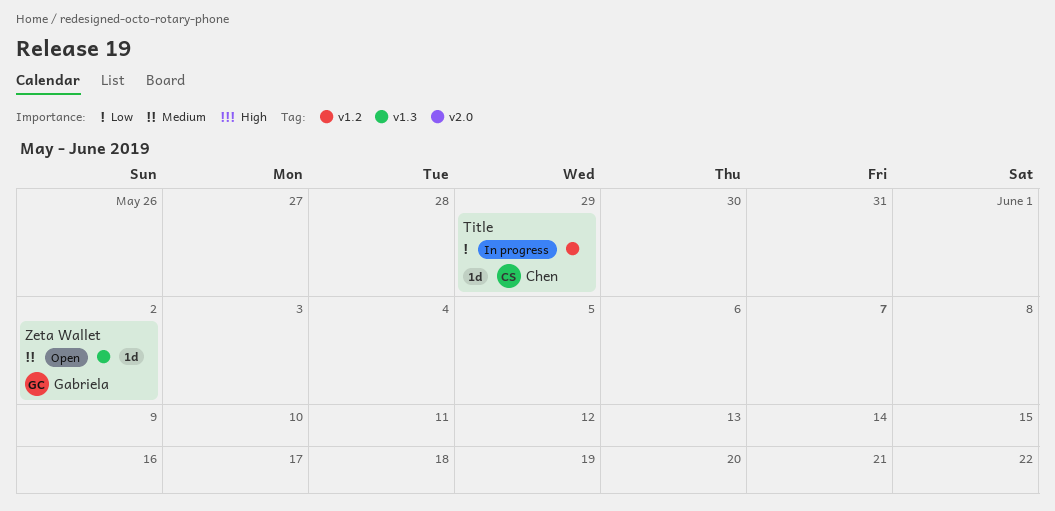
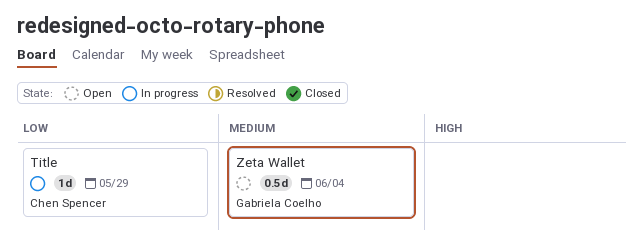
Zeta Wallet, estimate: 1d -> 0.5d
Zeta Wallet, due: Jun 2 -> Jun 4

